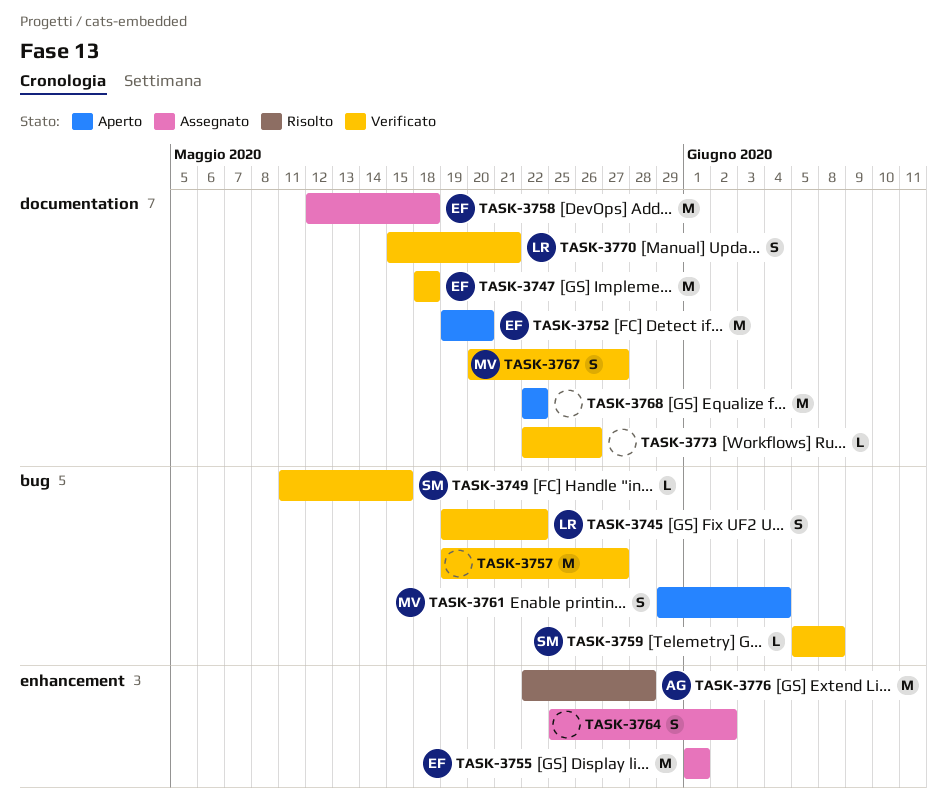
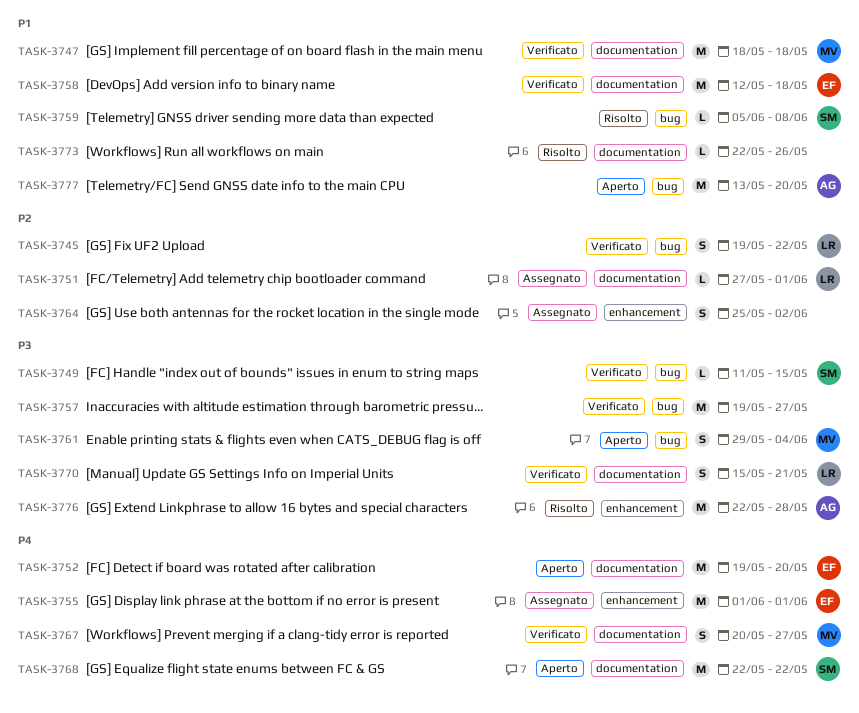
TASK-3747, owner: EF -> MV
TASK-3751: none -> present
TASK-3758, status: Assegnato -> Verificato
TASK-3759, status: Verificato -> Risolto
TASK-3768, owner: none -> SM
TASK-3773, status: Verificato -> Risolto
TASK-3777: none -> present

